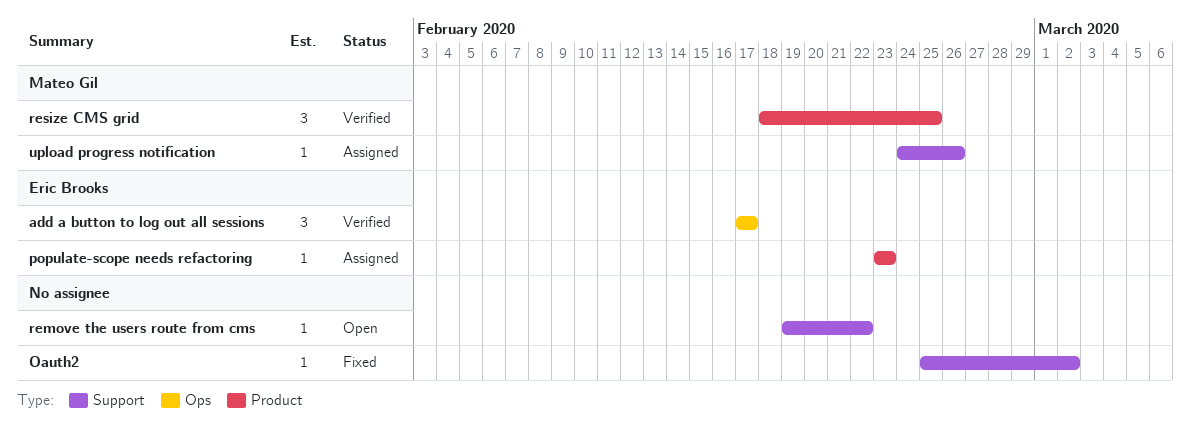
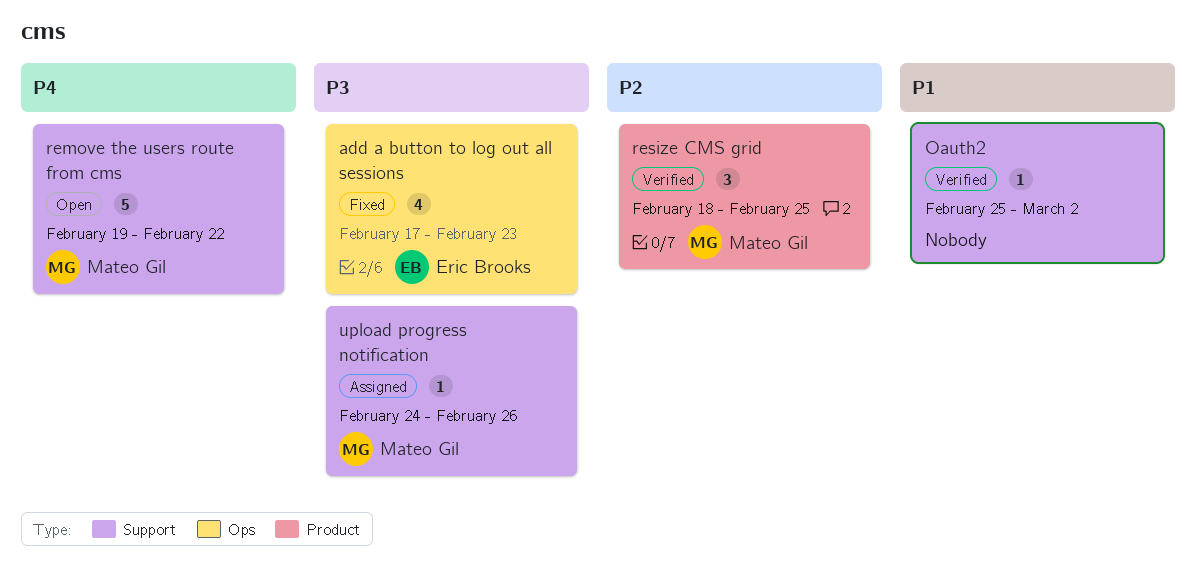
add a button to log out all sessions, status: Verified -> Fixed
add a button to log out all sessions, estimate: 3 -> 4
add a button to log out all sessions, due: Feb 17 -> Feb 23
Oauth2, status: Fixed -> Verified
populate-scope needs refactoring: present -> none
remove the users route from cms, owner: none -> Mateo Gil
remove the users route from cms, estimate: 1 -> 5

